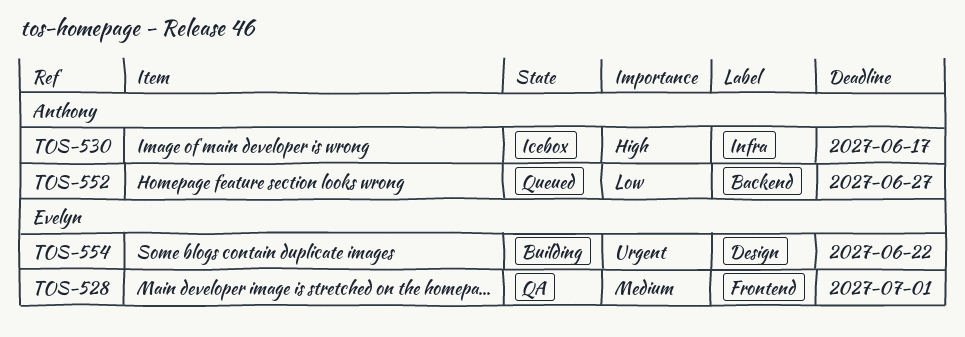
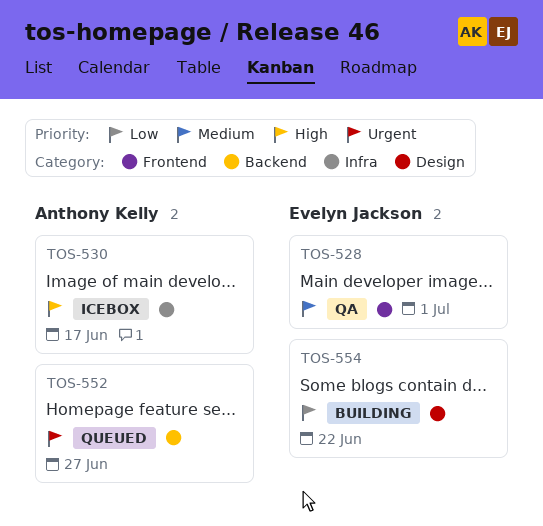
TOS-552, priority: Low -> Urgent
TOS-554, priority: Urgent -> Low

